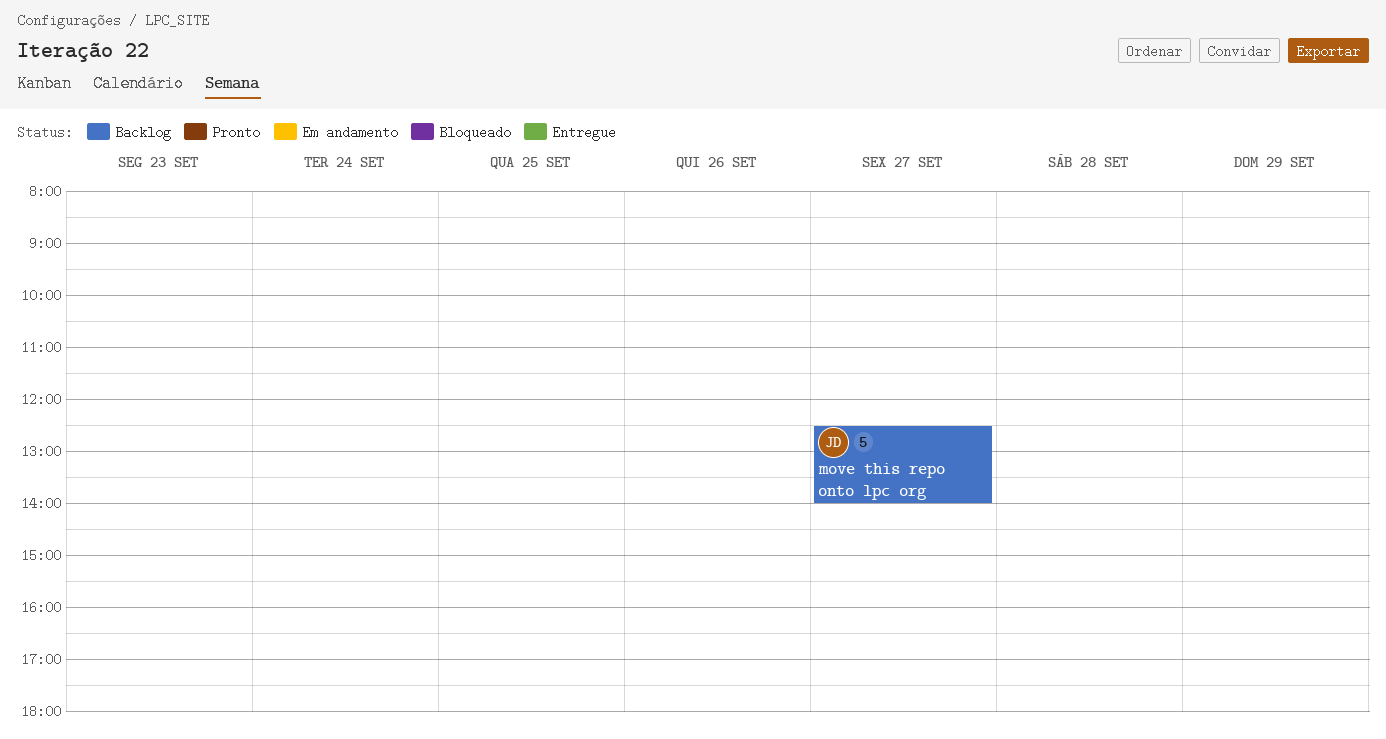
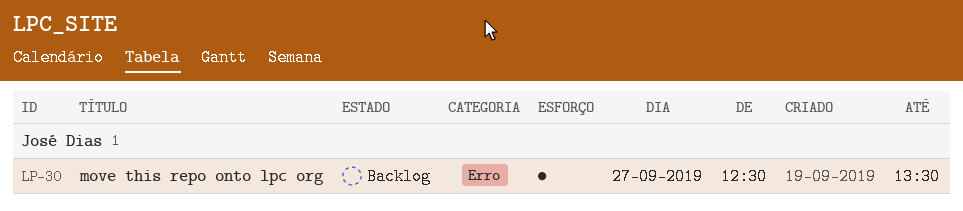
move this repo onto lpc org, estimate: 5 -> 1
move this repo onto lpc org, ends: 14:00 -> 13:30

